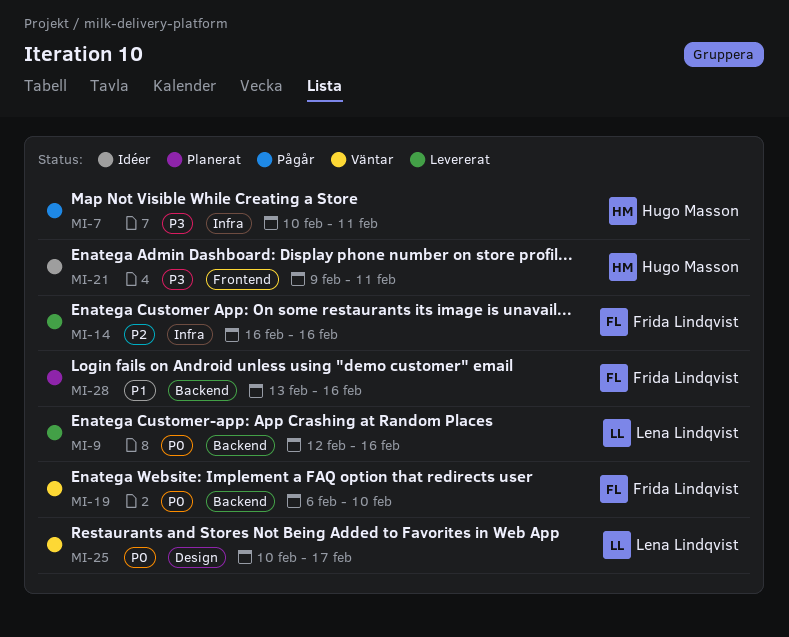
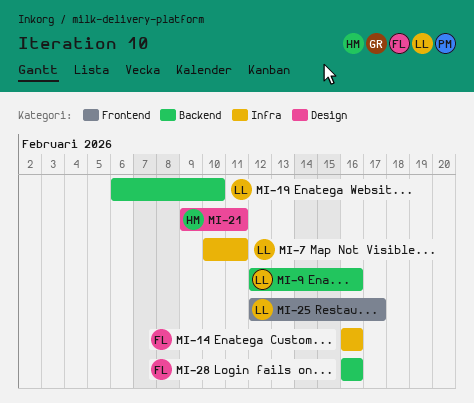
MI-7, owner: Hugo Masson -> Lena Lindqvist
MI-19, owner: Frida Lindqvist -> Lena Lindqvist
MI-21, label: Frontend -> Design
MI-25, label: Design -> Frontend
MI-25, start: Feb 10 -> Feb 12
MI-28, start: Feb 13 -> Feb 16

